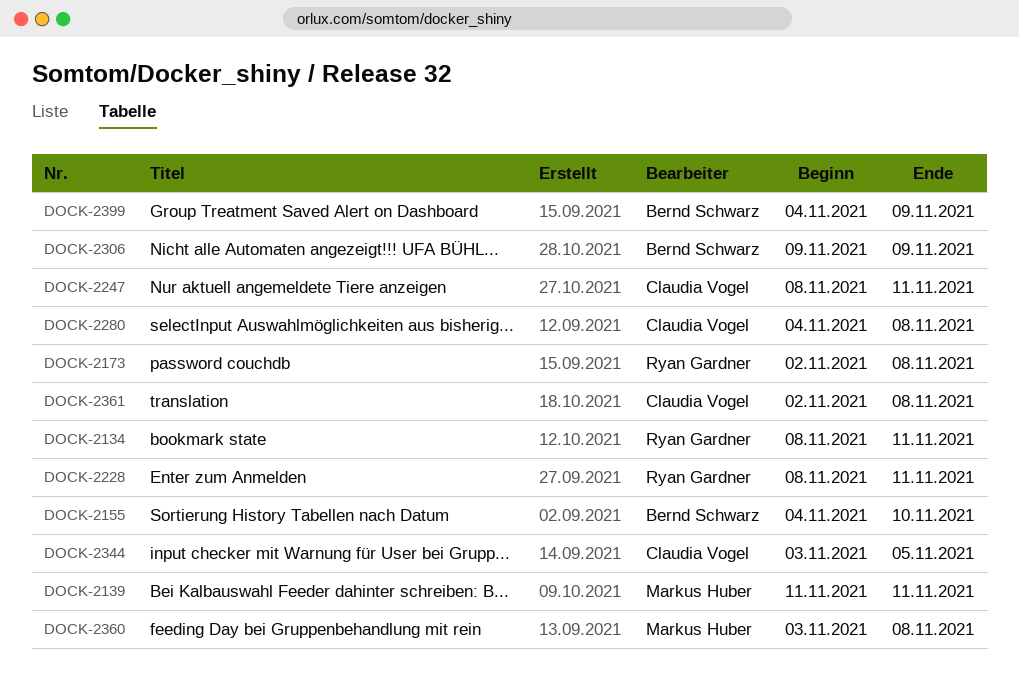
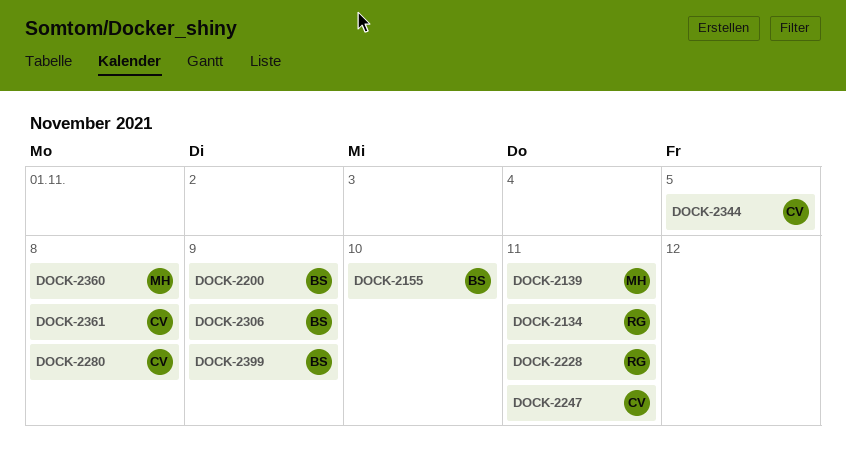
DOCK-2173: present -> none
DOCK-2200: none -> present

